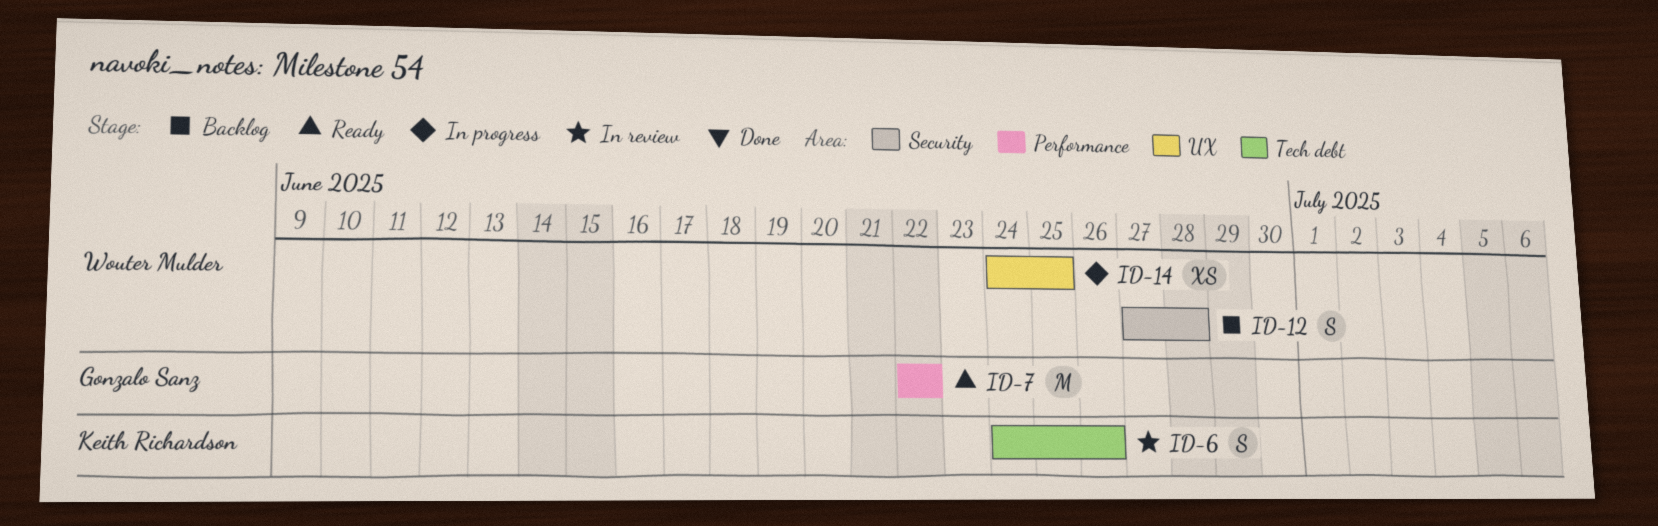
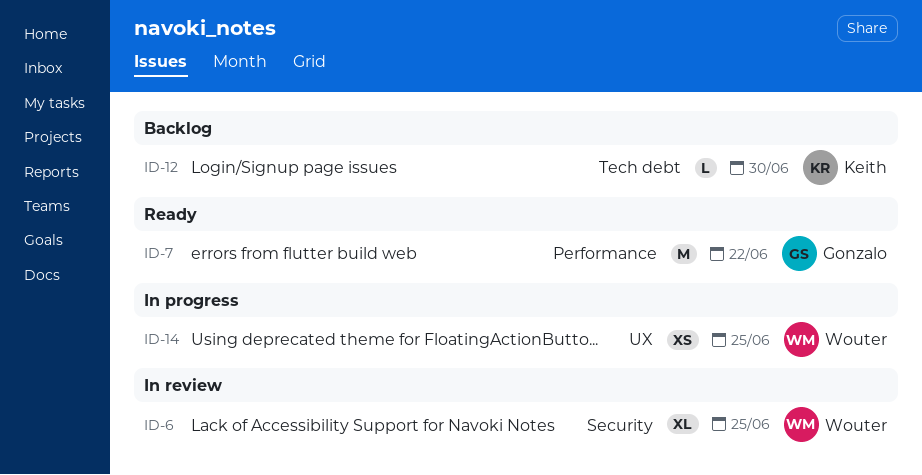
ID-6, owner: Keith Richardson -> Wouter Mulder
ID-6, label: Tech debt -> Security
ID-6, estimate: S -> XL
ID-6, due: Jun 26 -> Jun 25
ID-12, owner: Wouter Mulder -> Keith Richardson
ID-12, label: Security -> Tech debt
ID-12, estimate: S -> L
ID-12, due: Jun 28 -> Jun 30

